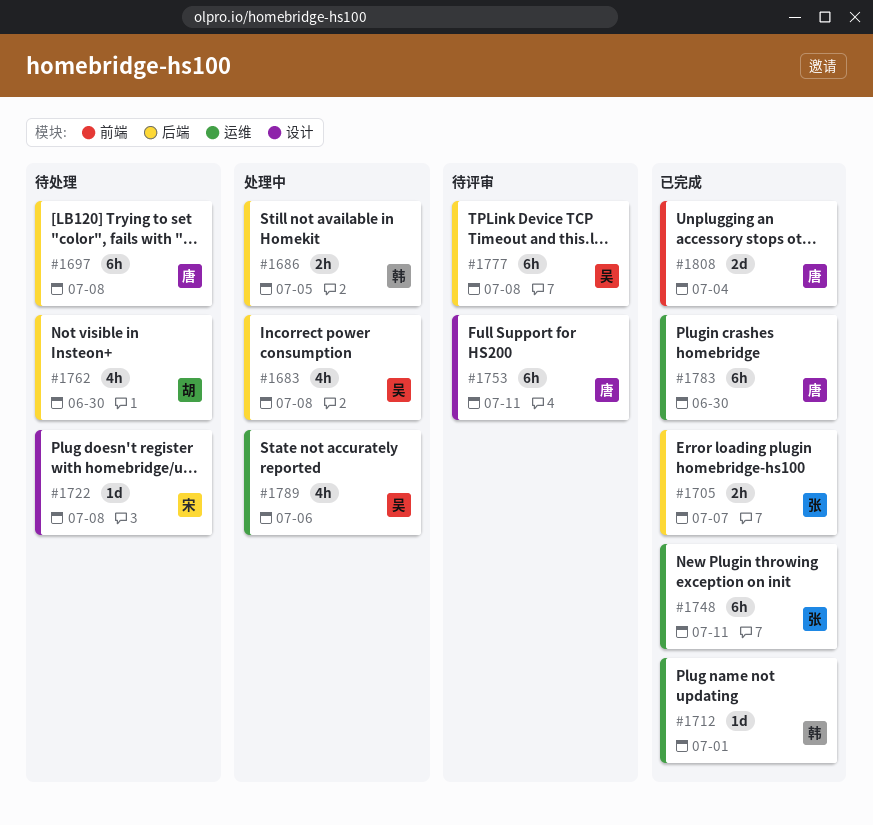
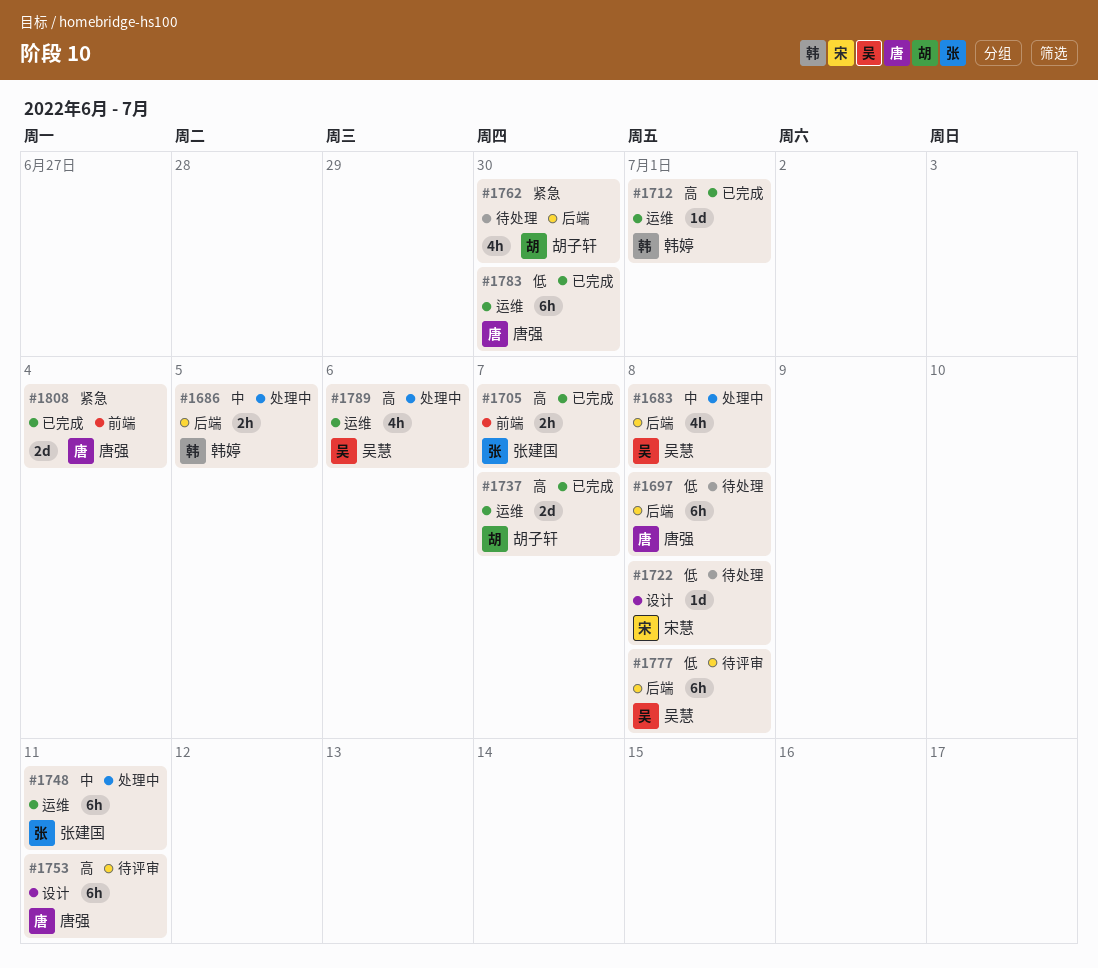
#1705, label: 后端 -> 前端
#1737: none -> present
#1748, status: 已完成 -> 处理中

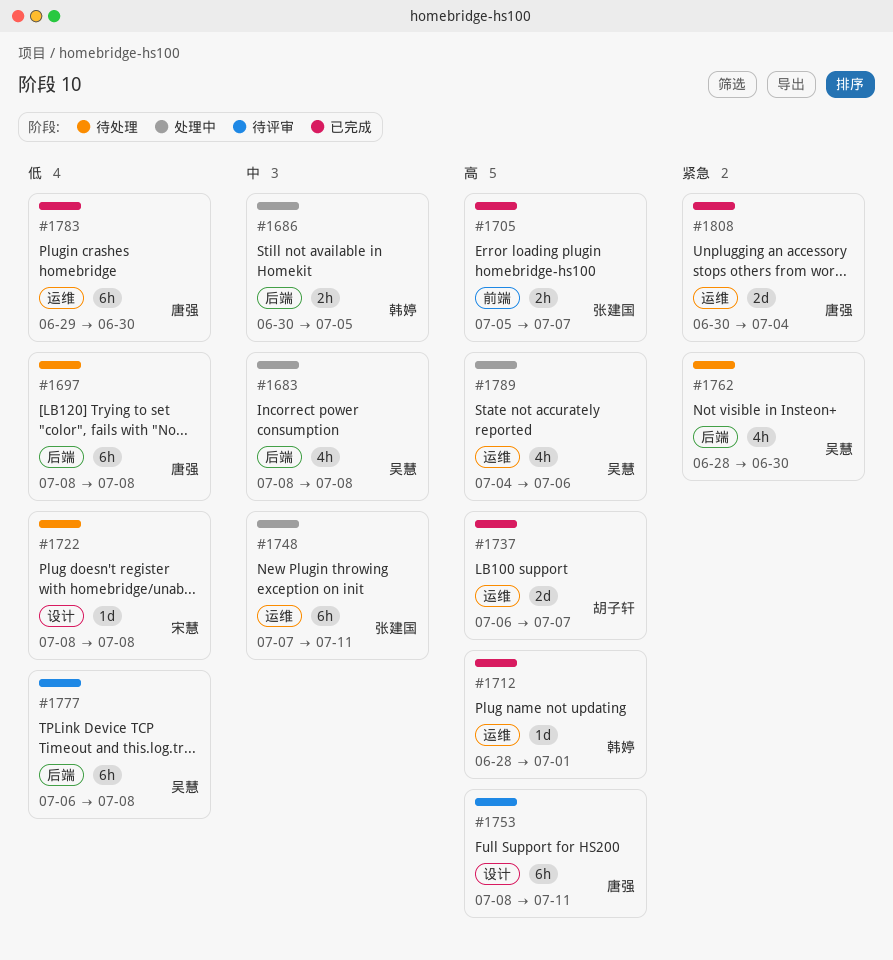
#1762, owner: 胡子轩 -> 吴慧
#1808, label: 前端 -> 运维

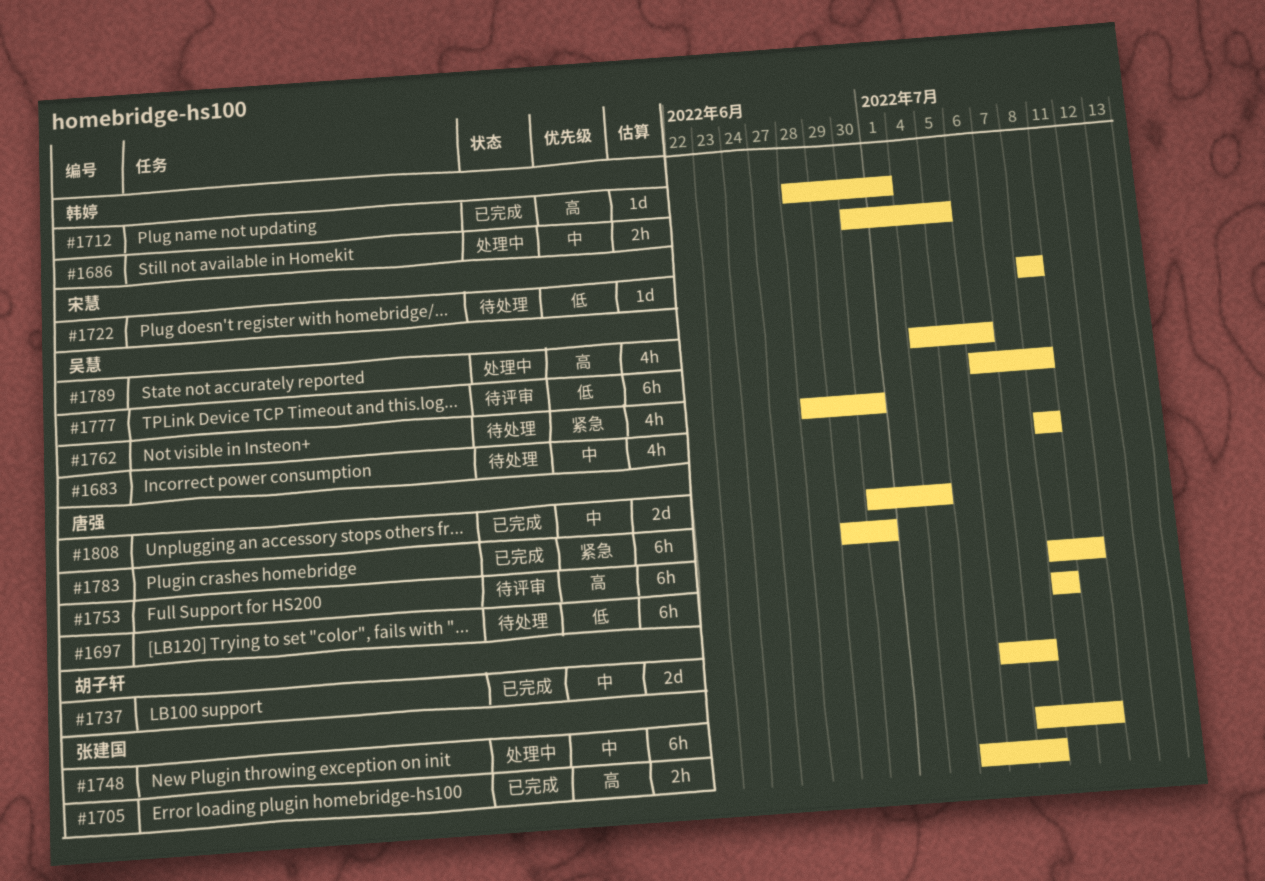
#1683, status: 处理中 -> 待处理
#1737, priority: 高 -> 中
#1783, priority: 低 -> 紧急
#1808, priority: 紧急 -> 中

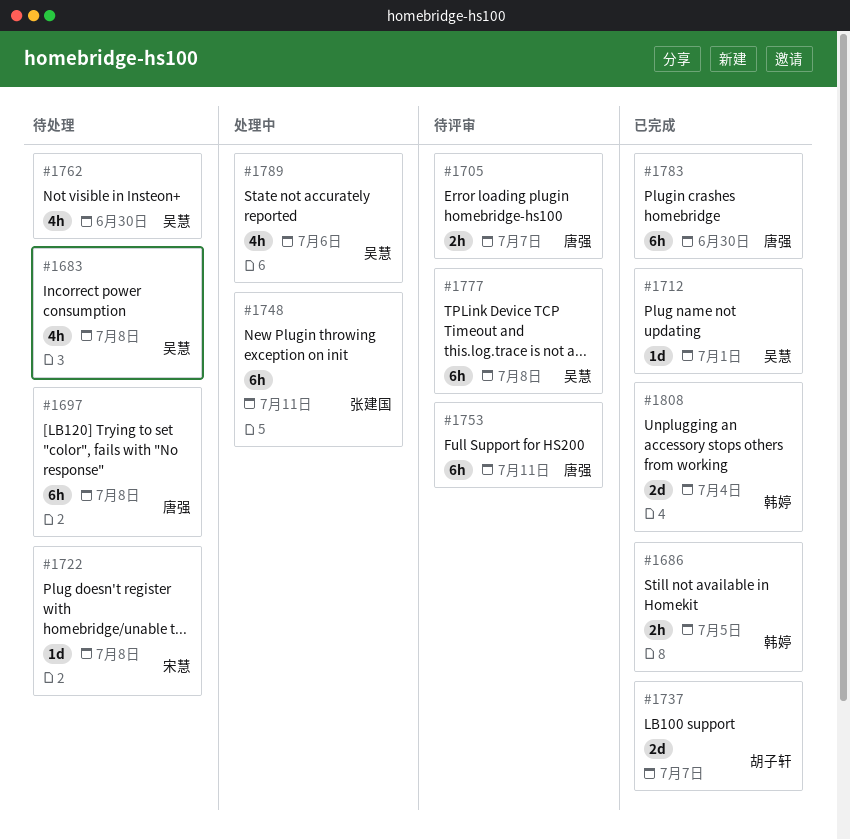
#1686, status: 处理中 -> 已完成
#1705, status: 已完成 -> 待评审
#1705, owner: 张建国 -> 唐强
#1712, owner: 韩婷 -> 吴慧
#1808, owner: 唐强 -> 韩婷

